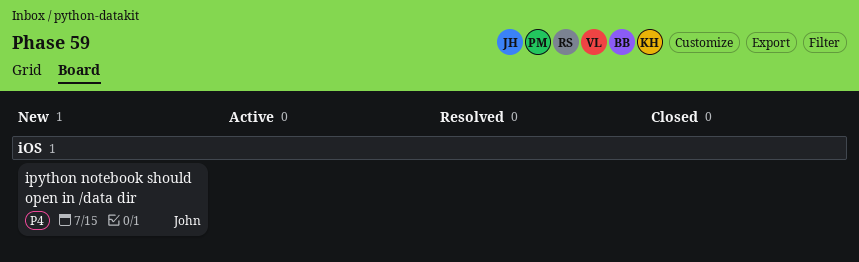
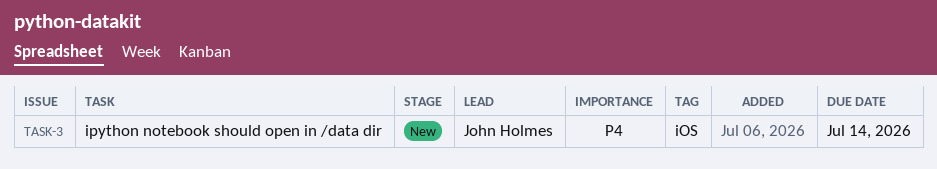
ipython notebook should open in /data dir, due: Jul 15 -> Jul 14

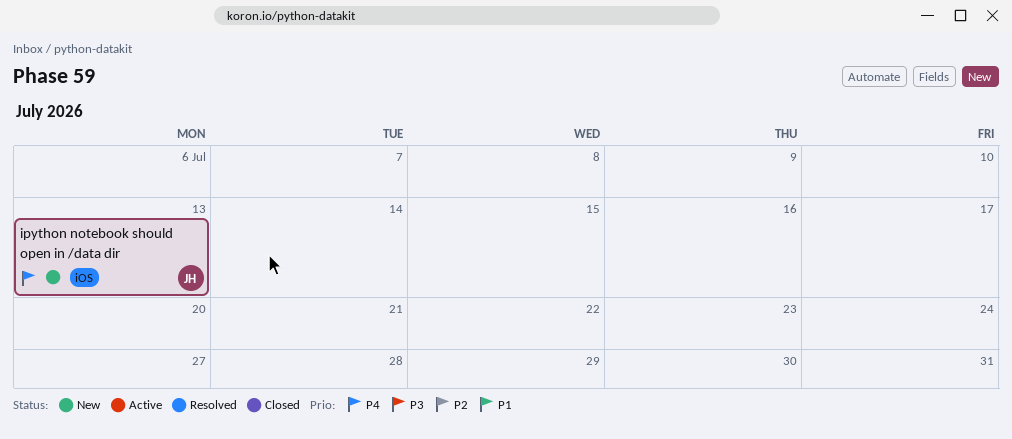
ipython notebook should open in /data dir, due: Jul 14 -> Jul 13

